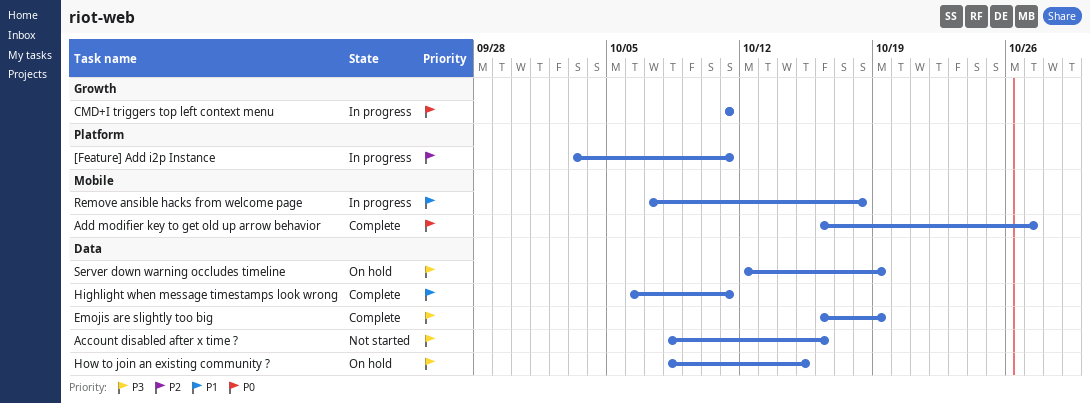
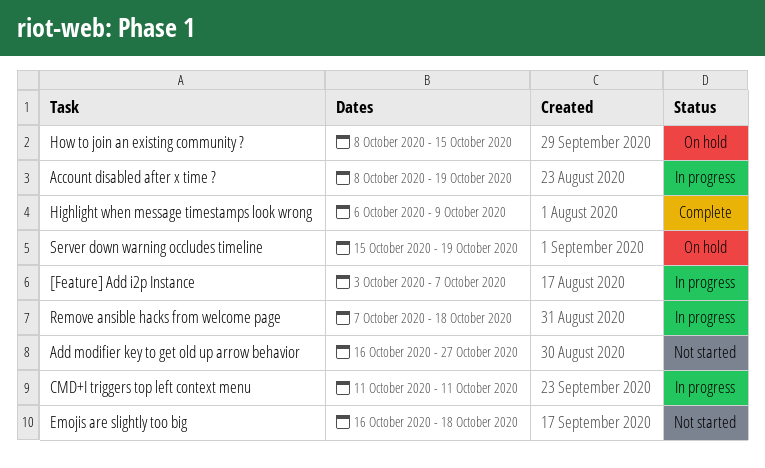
[Feature] Add i2p Instance, due: Oct 11 -> Oct 7
Account disabled after x time ?, status: Not started -> In progress
Account disabled after x time ?, due: Oct 16 -> Oct 19
Add modifier key to get old up arrow behavior, status: Complete -> Not started
Emojis are slightly too big, status: Complete -> Not started
Emojis are slightly too big, due: Oct 19 -> Oct 18
Highlight when message timestamps look wrong, due: Oct 11 -> Oct 9
Server down warning occludes timeline, start: Oct 12 -> Oct 15

